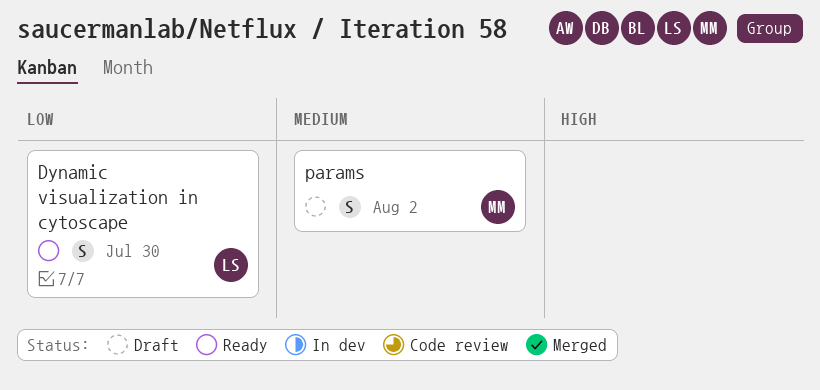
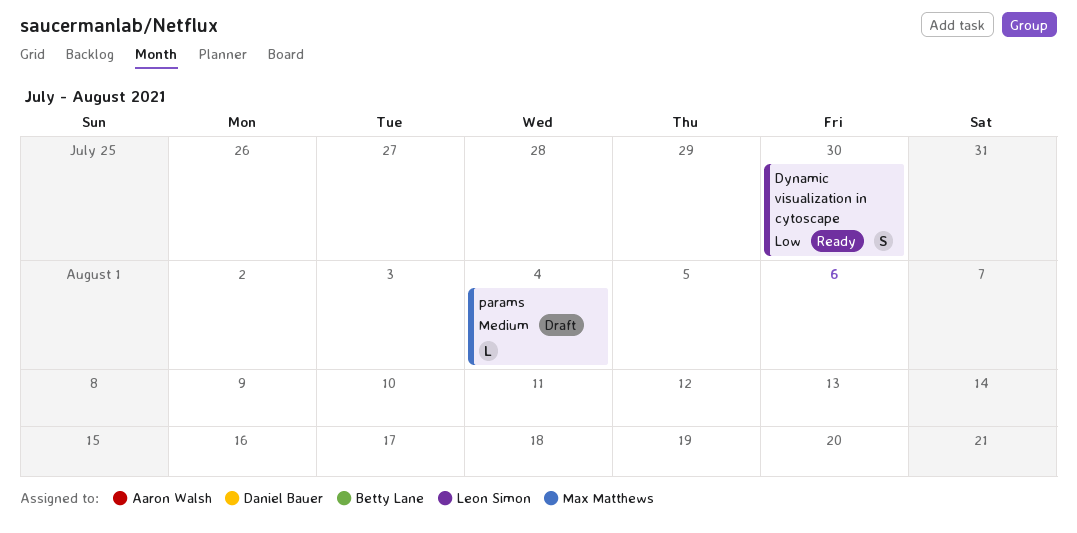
params, estimate: S -> L
params, due: Aug 2 -> Aug 4

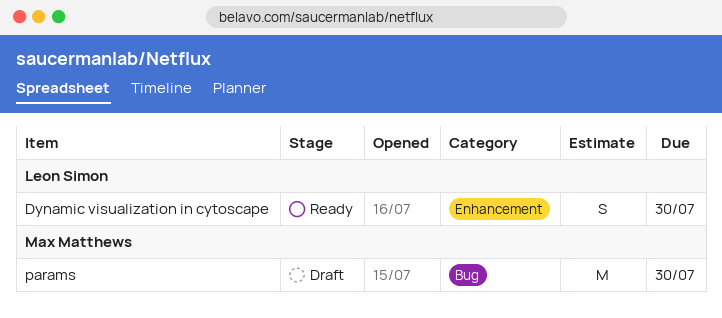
params, estimate: L -> M
params, due: Aug 4 -> Jul 30

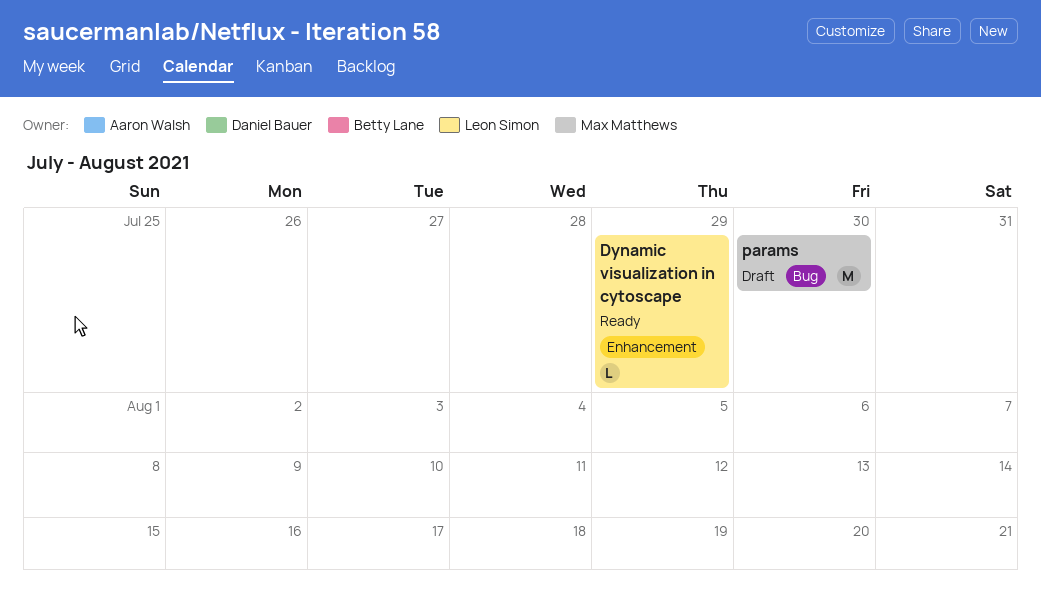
Dynamic visualization in cytoscape, estimate: S -> L
Dynamic visualization in cytoscape, due: Jul 30 -> Jul 29

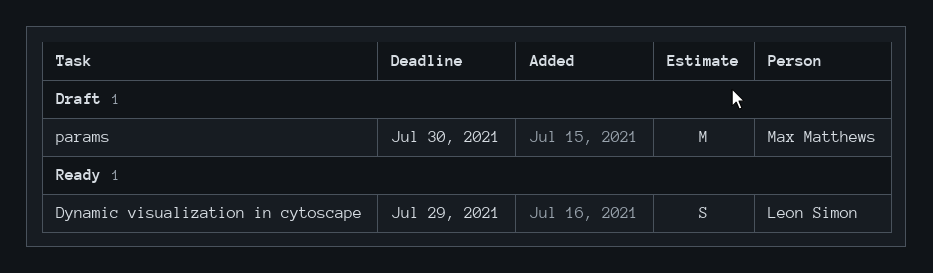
Dynamic visualization in cytoscape, estimate: L -> S

